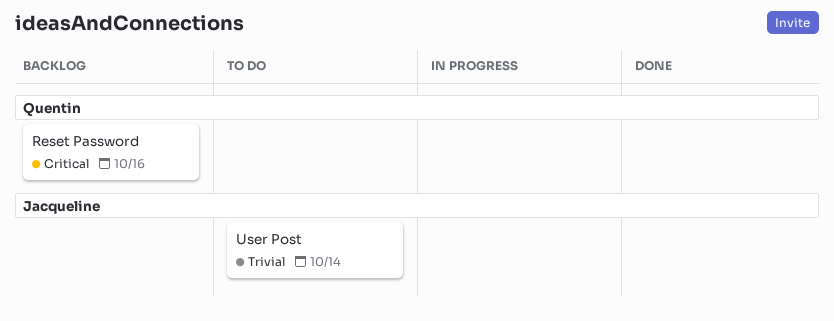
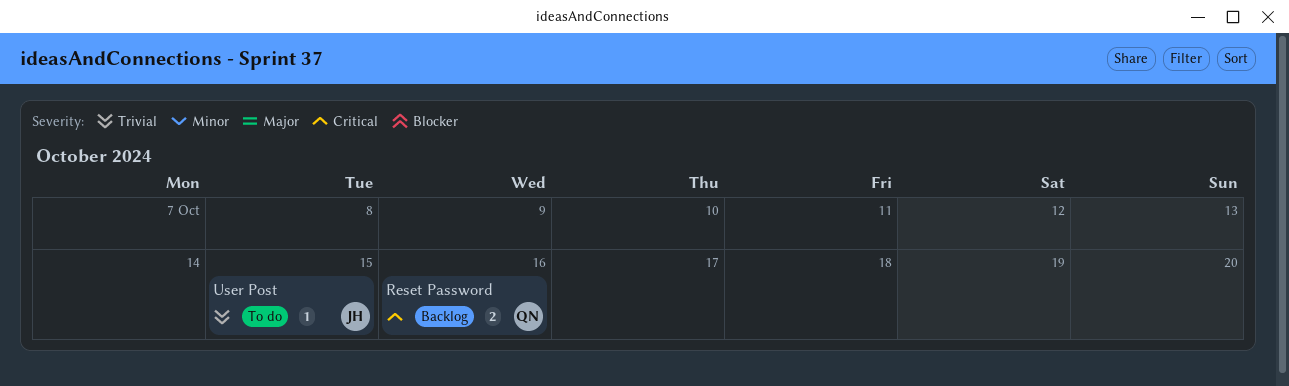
User Post, due: Oct 14 -> Oct 15

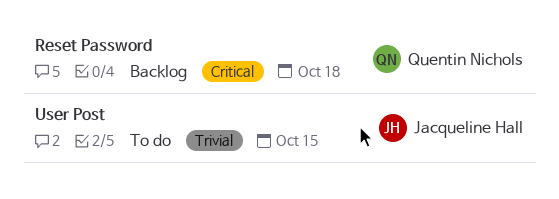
Reset Password, due: Oct 16 -> Oct 18

